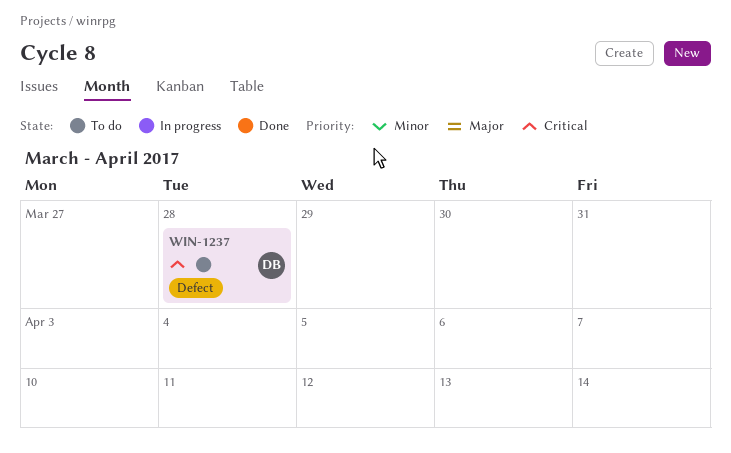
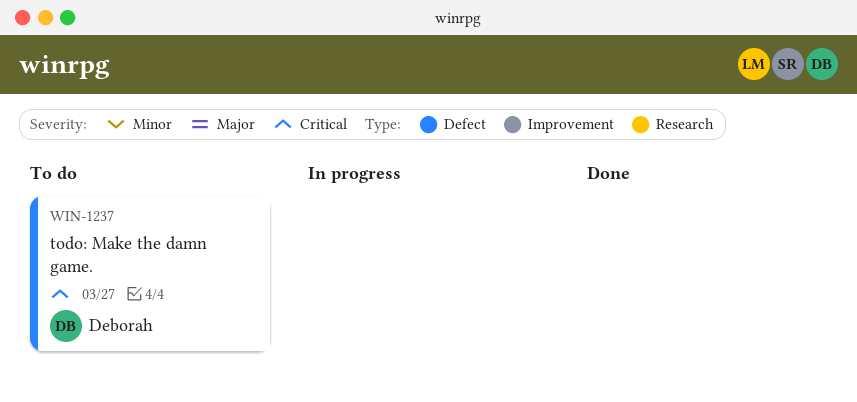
WIN-1237, due: Mar 28 -> Mar 27

